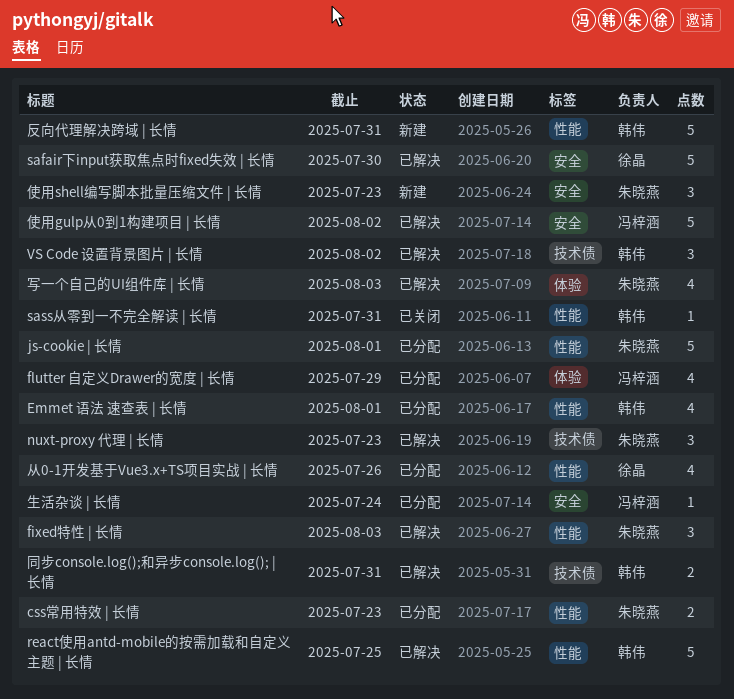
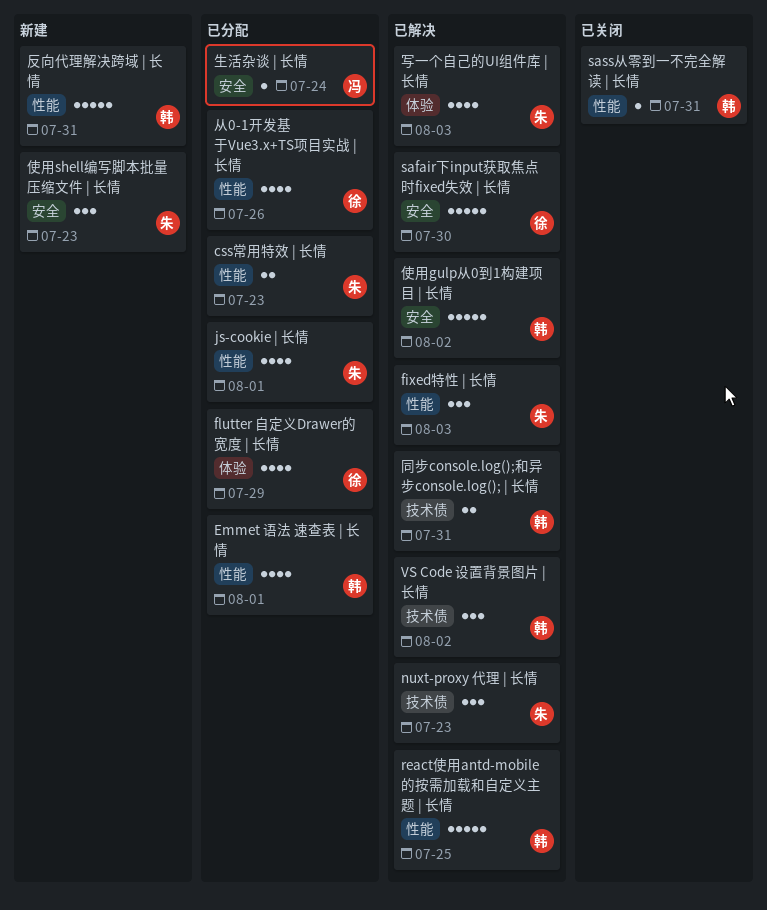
flutter 自定义Drawer的宽度 | 长情, owner: 冯梓涵 -> 徐晶
js-cookie | 长情, estimate: 5 -> 4
使用gulp从0到1构建项目 | 长情, owner: 冯梓涵 -> 韩伟

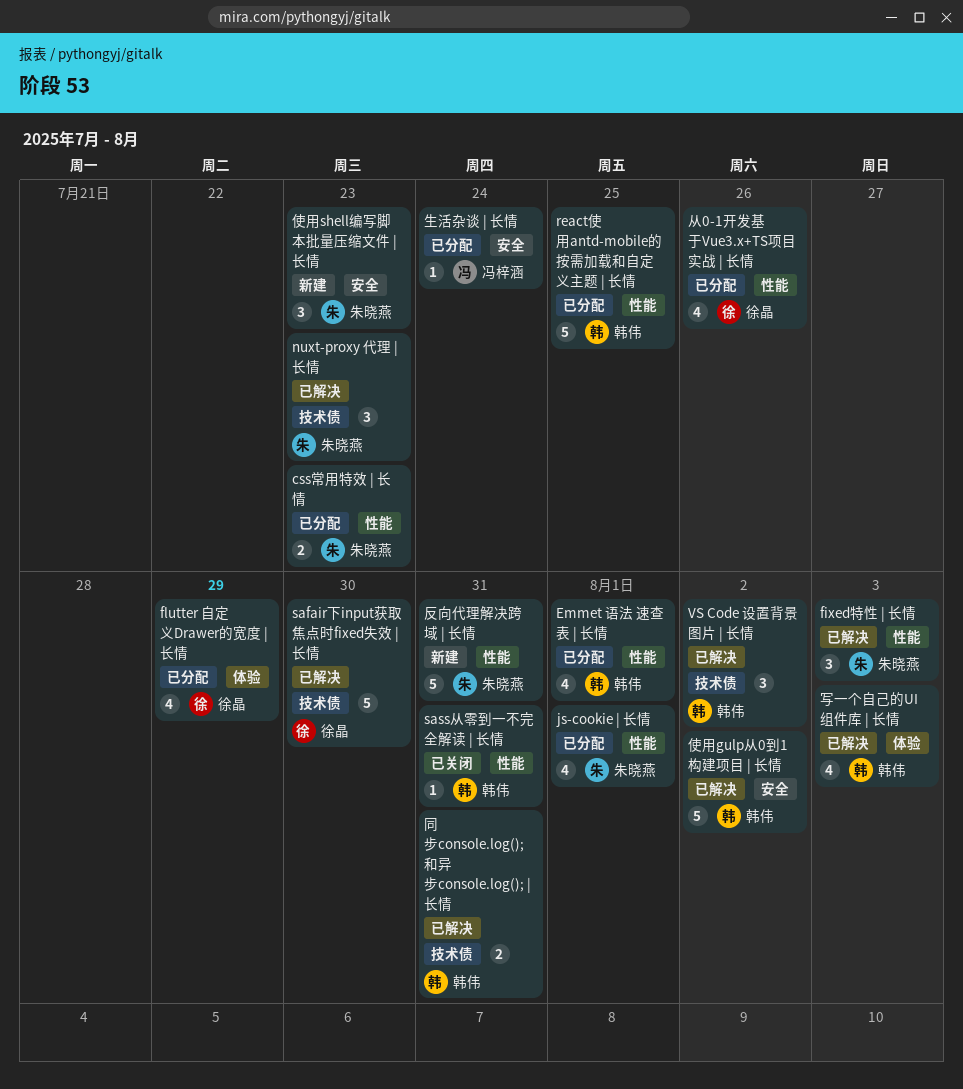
react使用antd-mobile的按需加载和自定义主题 | 长情, status: 已解决 -> 已分配
safair下input获取焦点时fixed失效 | 长情, label: 安全 -> 技术债
写一个自己的UI组件库 | 长情, owner: 朱晓燕 -> 韩伟
反向代理解决跨域 | 长情, owner: 韩伟 -> 朱晓燕

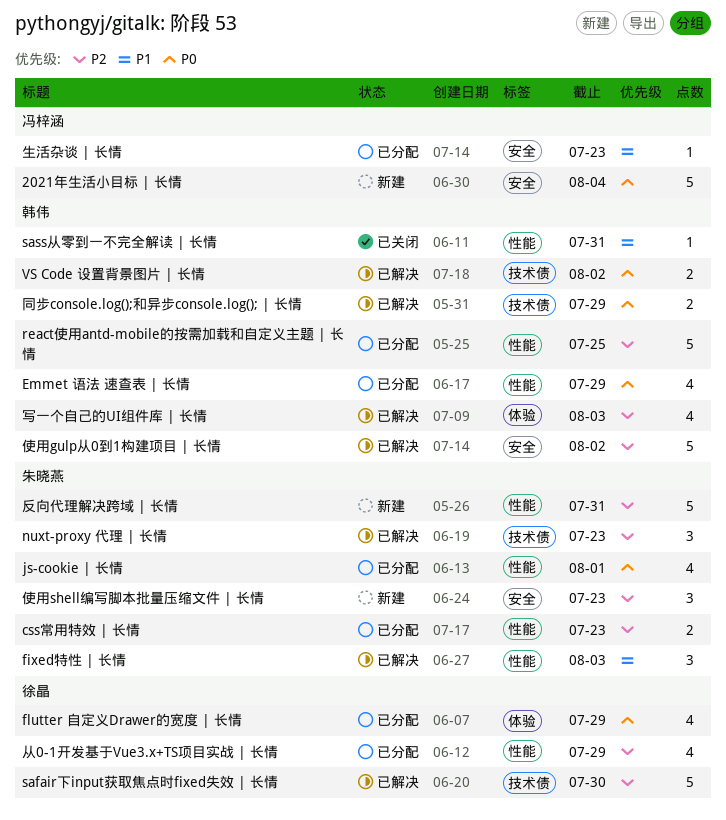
2021年生活小目标 | 长情: none -> present
Emmet 语法 速查表 | 长情, due: Aug 1 -> Jul 29
VS Code 设置背景图片 | 长情, estimate: 3 -> 2
从0-1开发基于Vue3.x+TS项目实战 | 长情, due: Jul 26 -> Jul 29
同步console.log();和异步console.log(); | 长情, due: Jul 31 -> Jul 29
生活杂谈 | 长情, due: Jul 24 -> Jul 23

